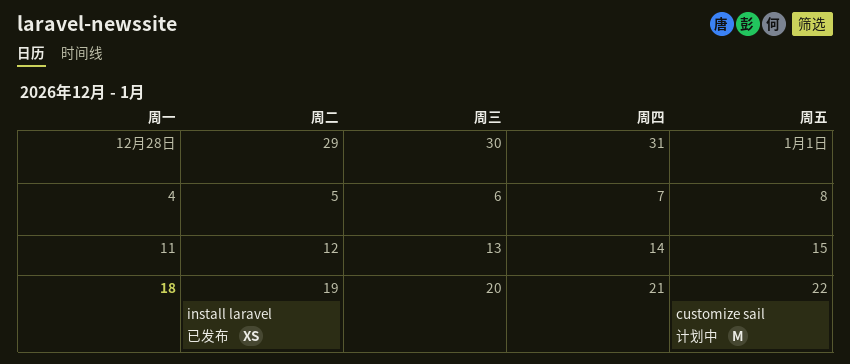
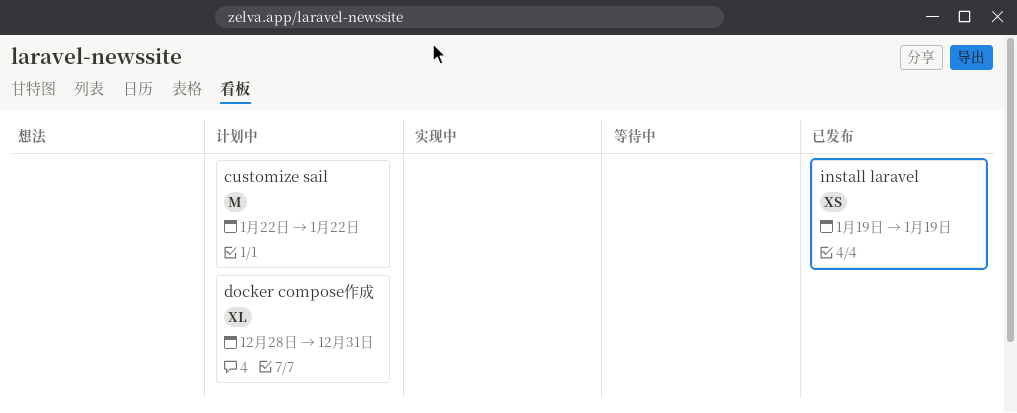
docker compose作成: none -> present

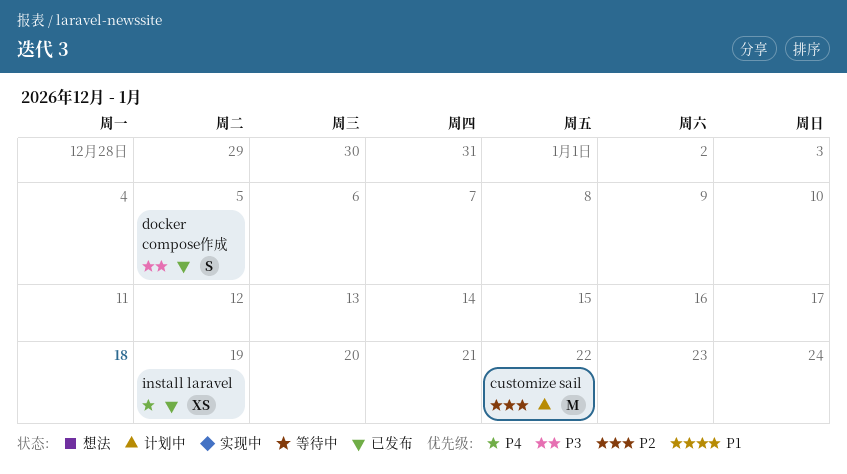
docker compose作成, status: 计划中 -> 已发布
docker compose作成, estimate: XL -> S
docker compose作成, due: Dec 31 -> Jan 5

